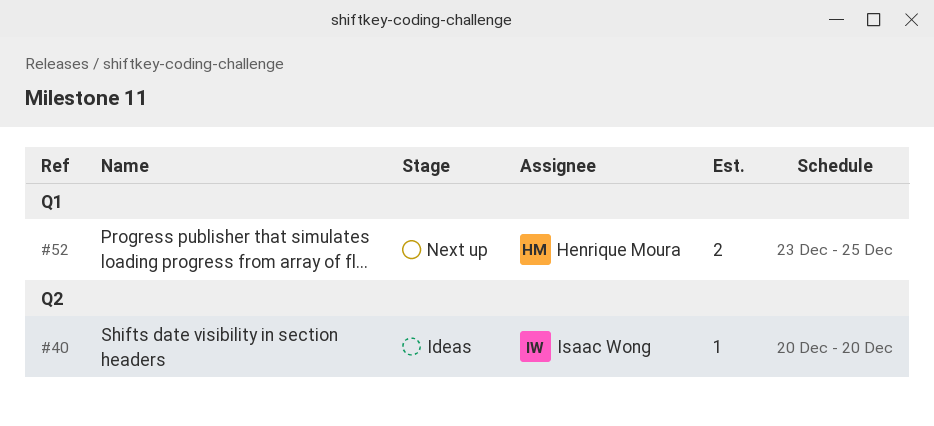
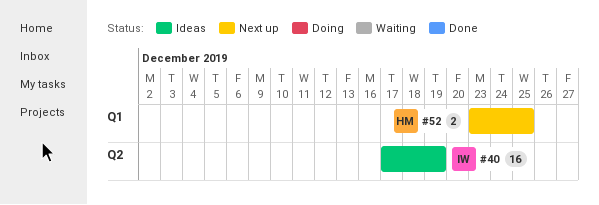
#40, estimate: 1 -> 16
#40, start: Dec 20 -> Dec 17
#40, due: Dec 20 -> Dec 19

